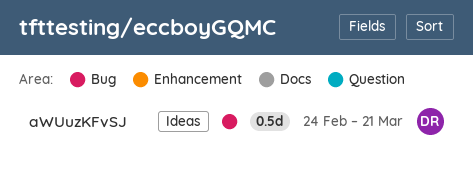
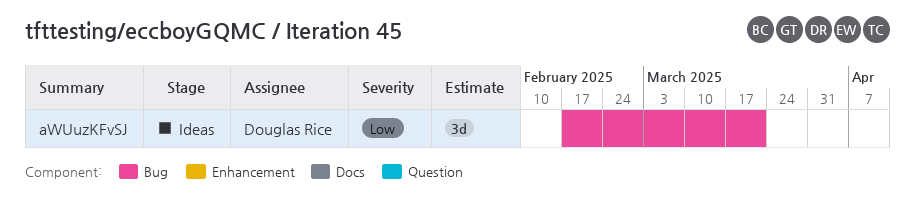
aWUuzKFvSJ, estimate: 0.5d -> 3d
aWUuzKFvSJ, start: Feb 24 -> Feb 17

